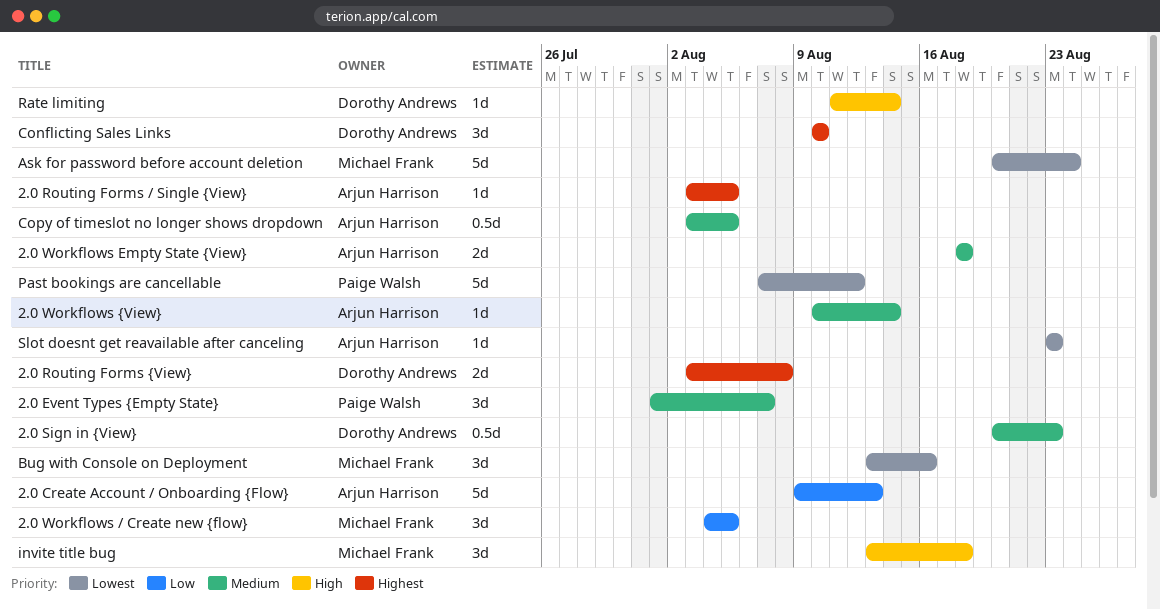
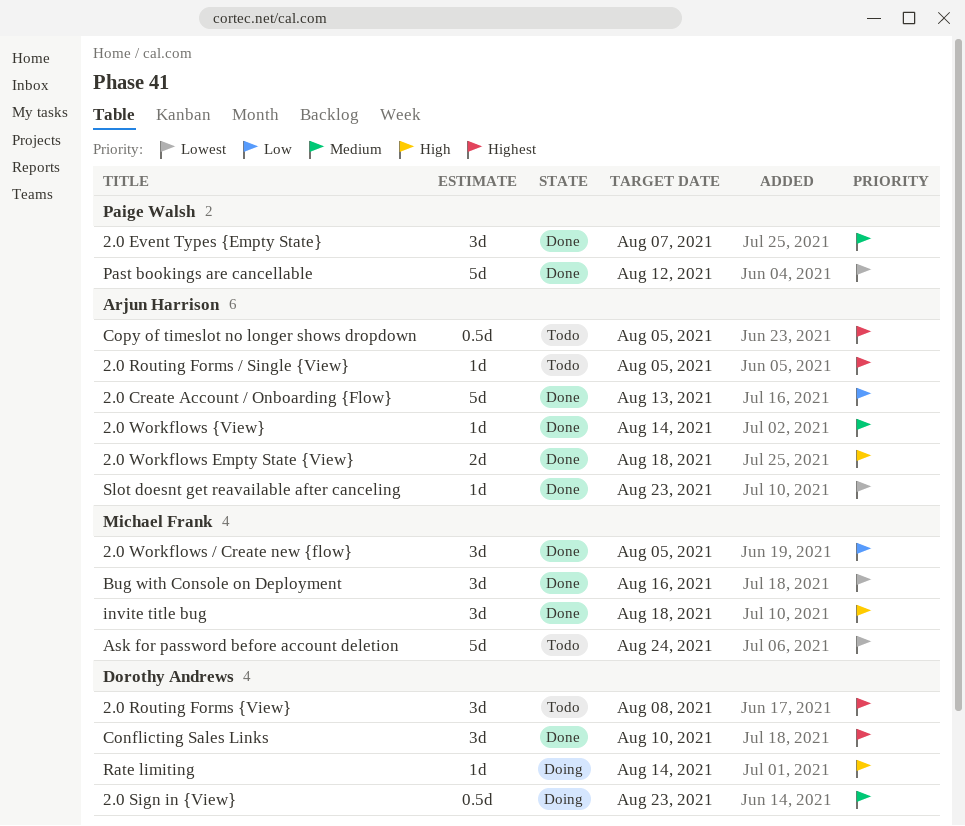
2.0 Routing Forms {View}, estimate: 2d -> 3d
2.0 Workflows Empty State {View}, priority: Medium -> High
Copy of timeslot no longer shows dropdown, priority: Medium -> Highest

